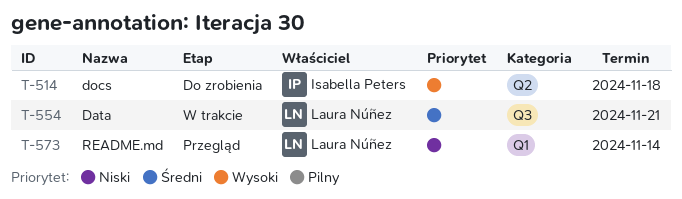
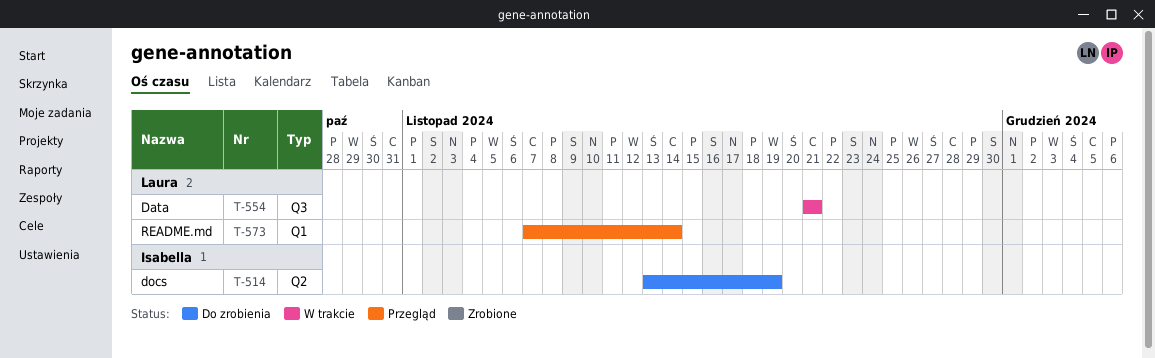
T-514, due: Nov 18 -> Nov 19

